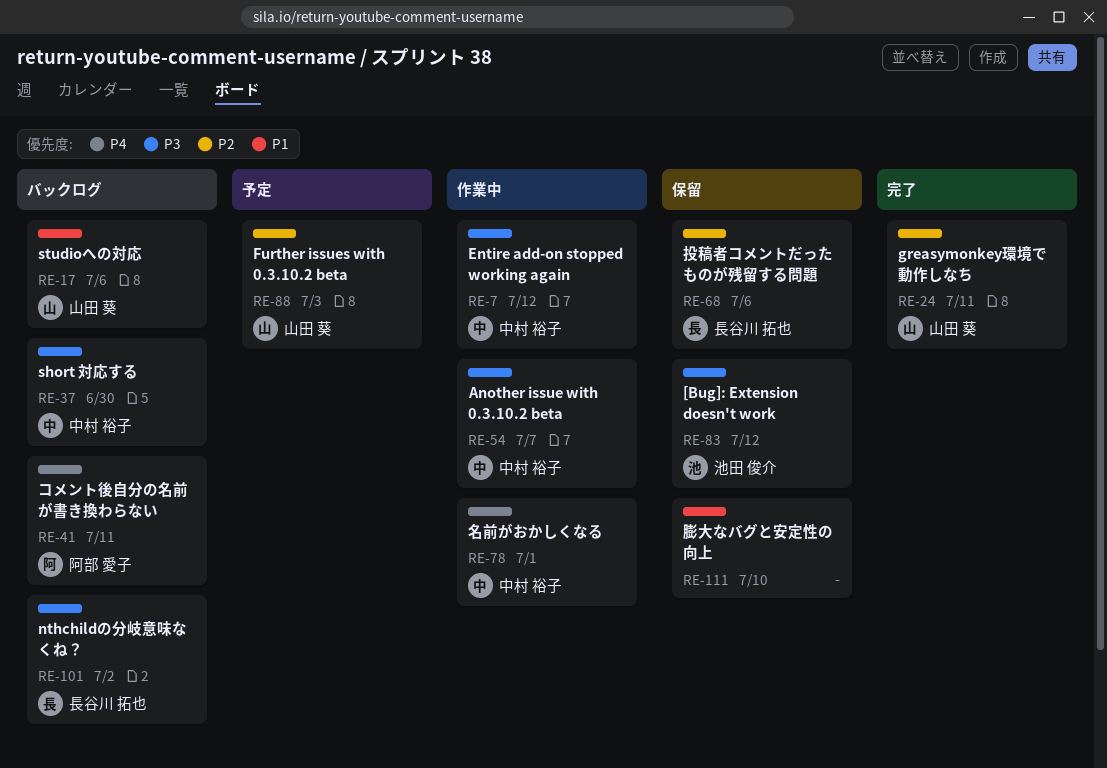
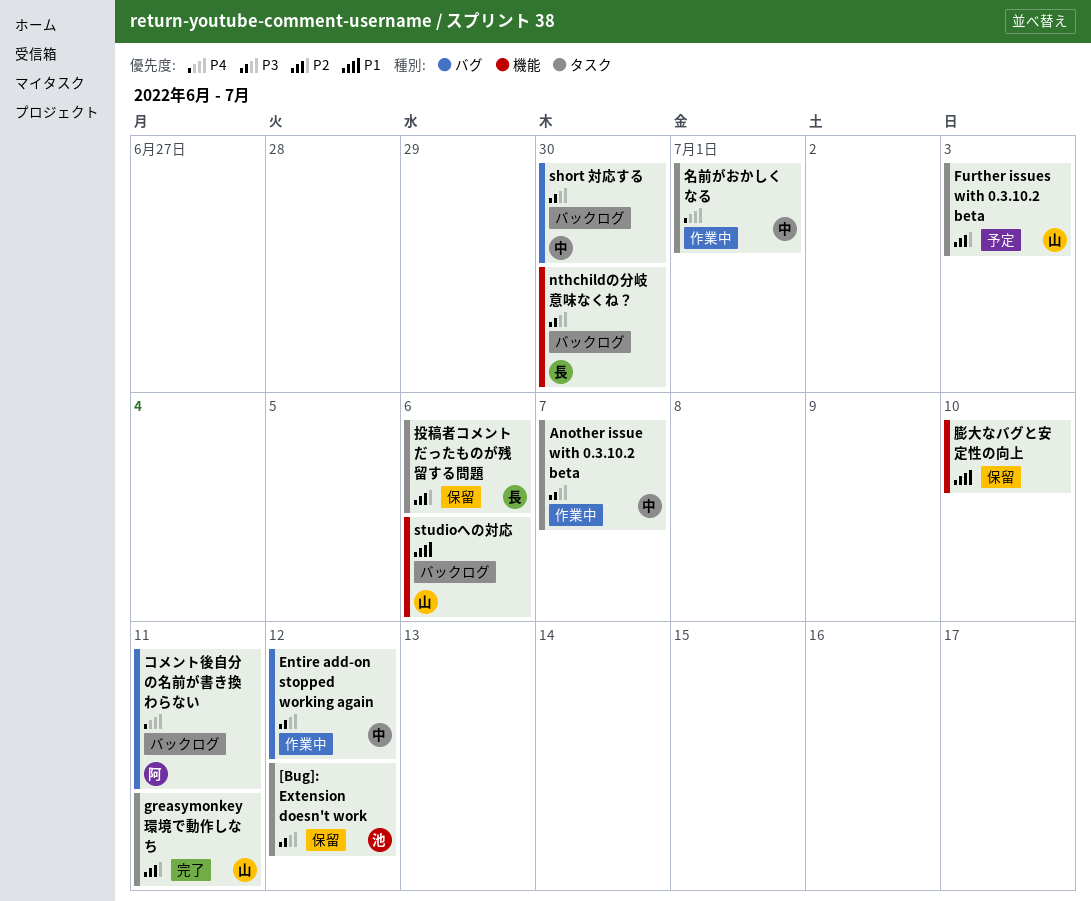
nthchildの分岐意味なくね？, due: Jul 2 -> Jun 30

